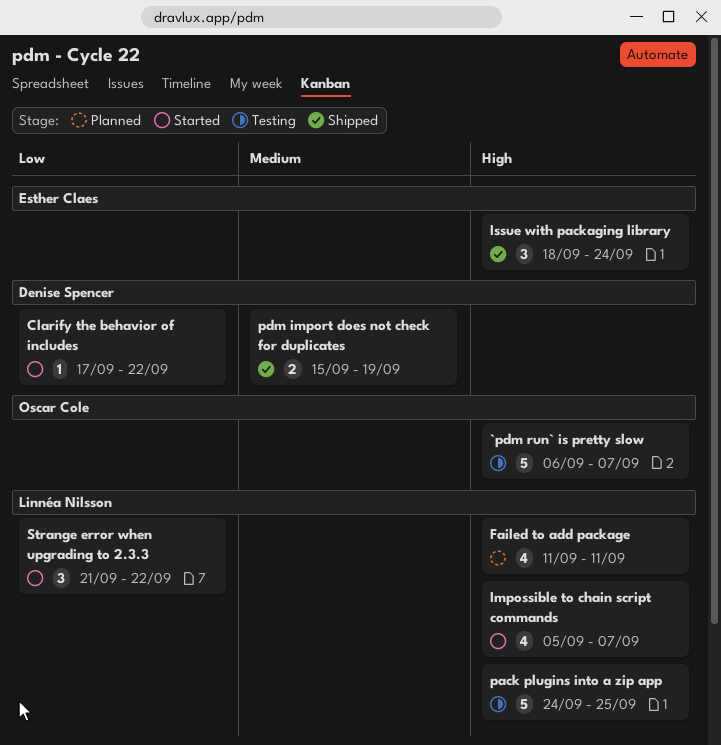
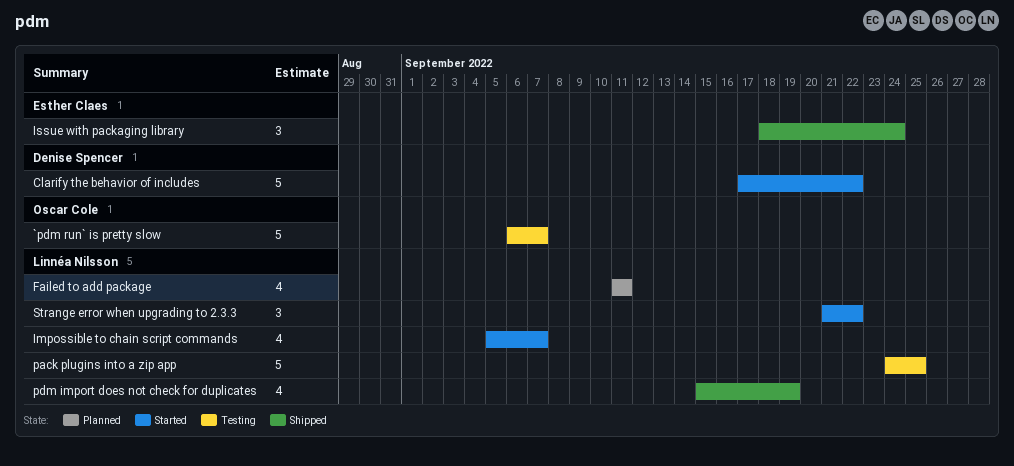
Clarify the behavior of includes, estimate: 1 -> 5
pdm import does not check for duplicates, owner: Denise Spencer -> Linnéa Nilsson
pdm import does not check for duplicates, estimate: 2 -> 4

